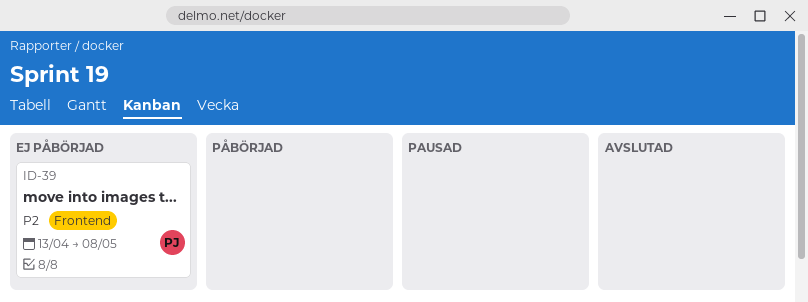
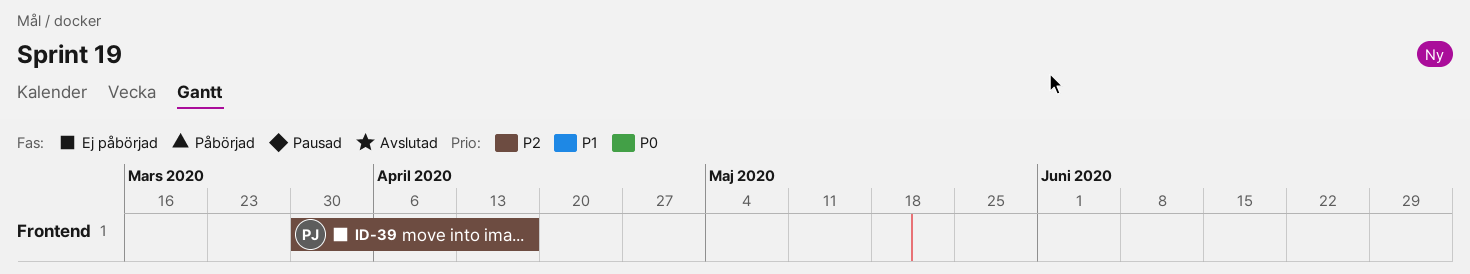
ID-39, start: Apr 13 -> Mar 30
ID-39, due: May 8 -> Apr 17

